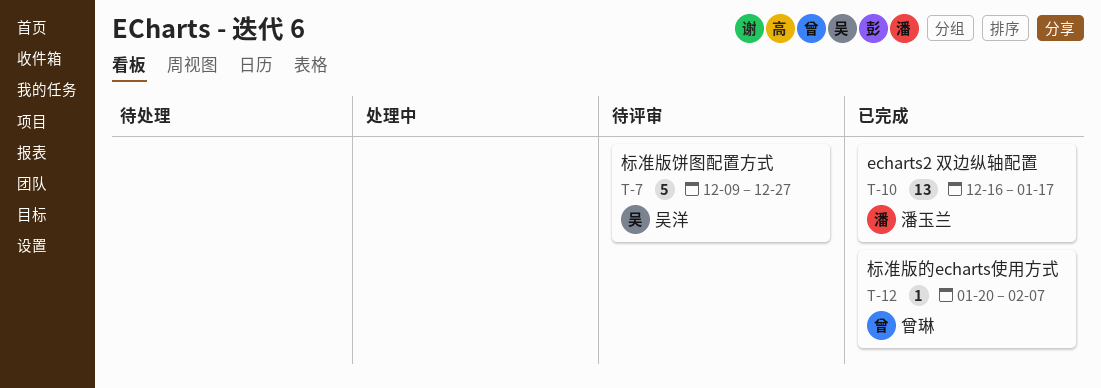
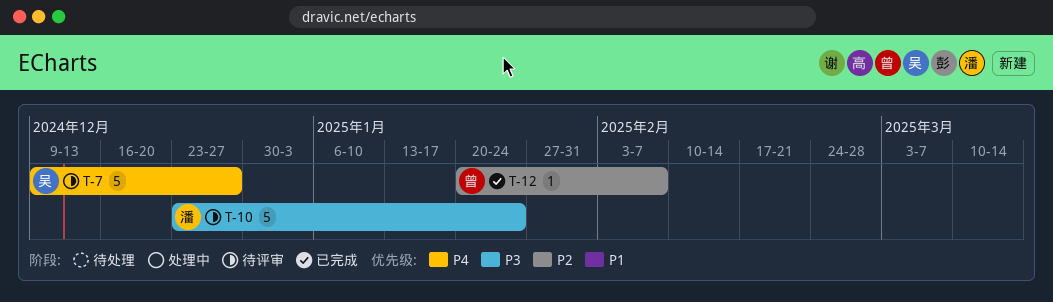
T-10, status: 已完成 -> 待评审
T-10, estimate: 13 -> 5
T-10, start: Dec 16 -> Dec 23
T-10, due: Jan 17 -> Jan 24

